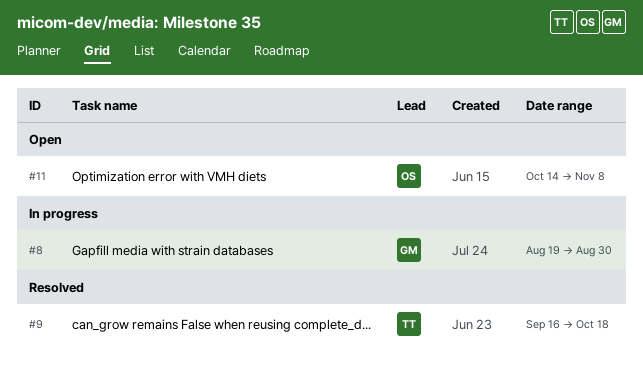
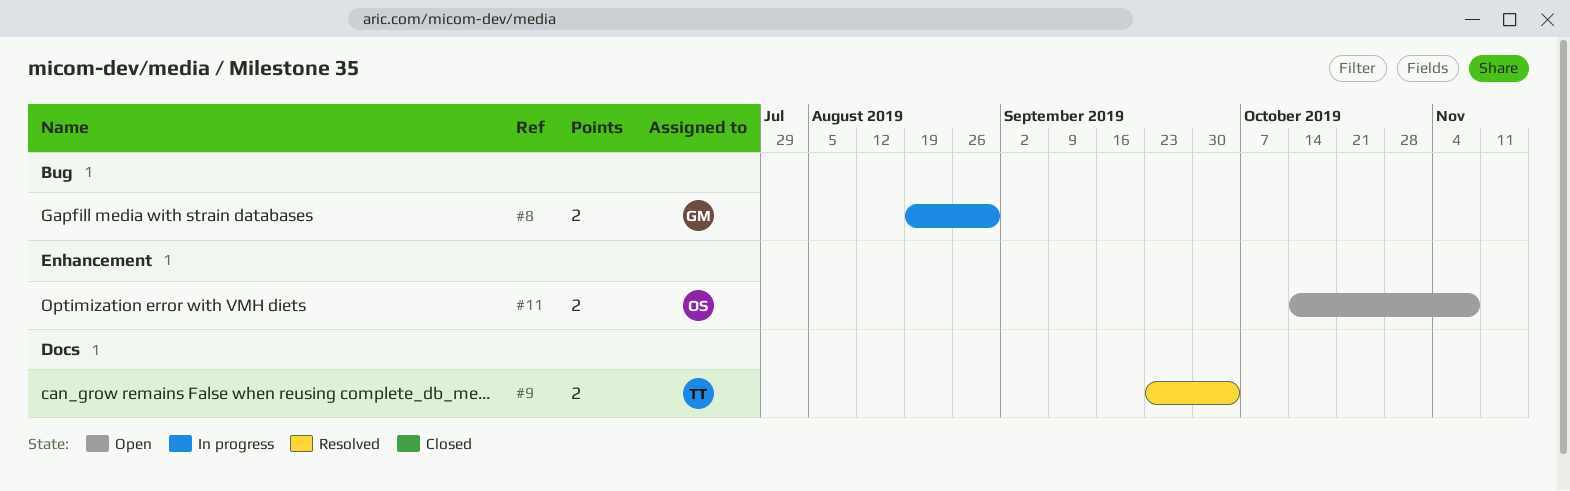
#9, start: Sep 16 -> Sep 23
#9, due: Oct 18 -> Oct 4

